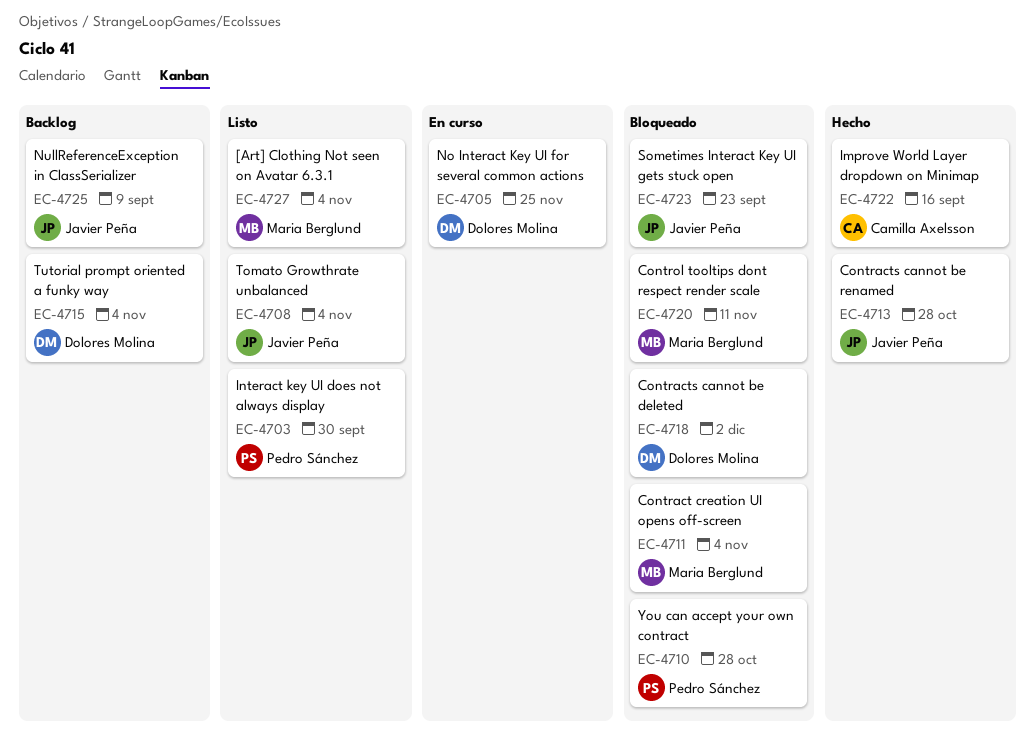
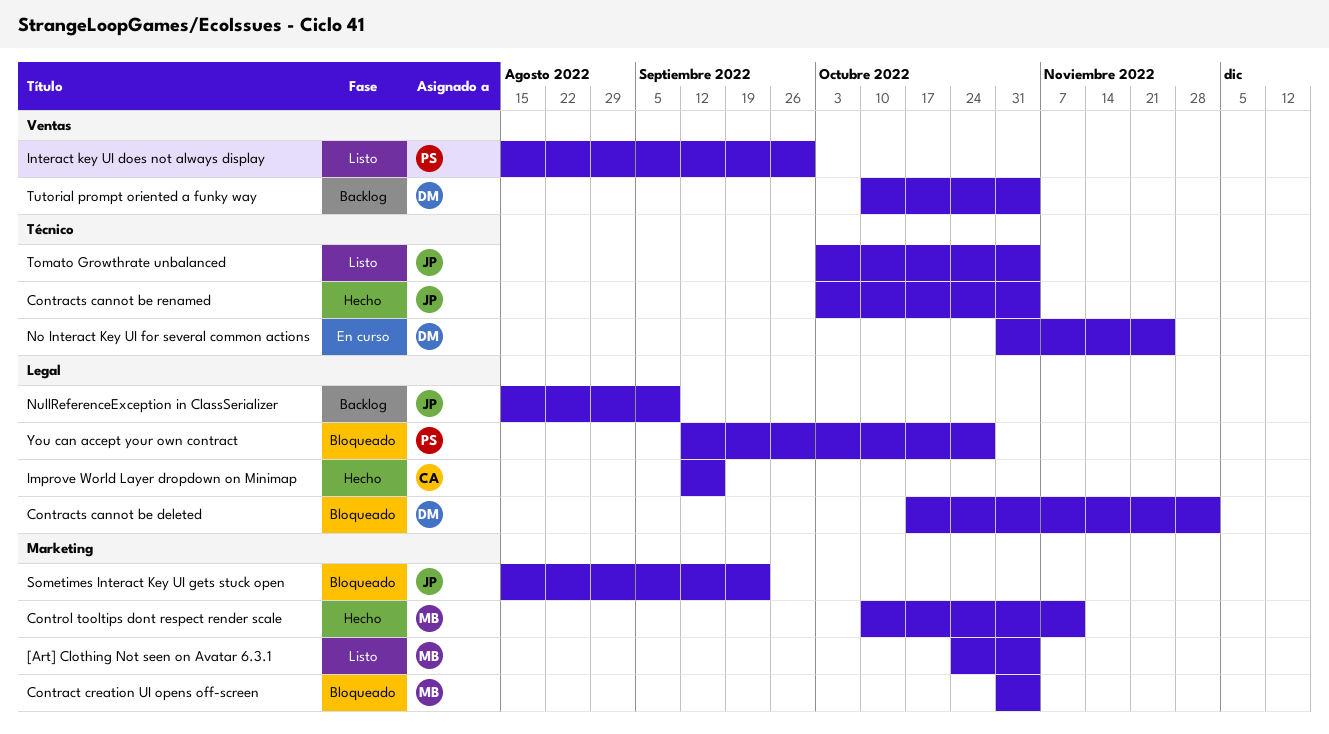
Contracts cannot be renamed, due: Oct 28 -> Nov 4
Control tooltips dont respect render scale, status: Bloqueado -> Hecho

